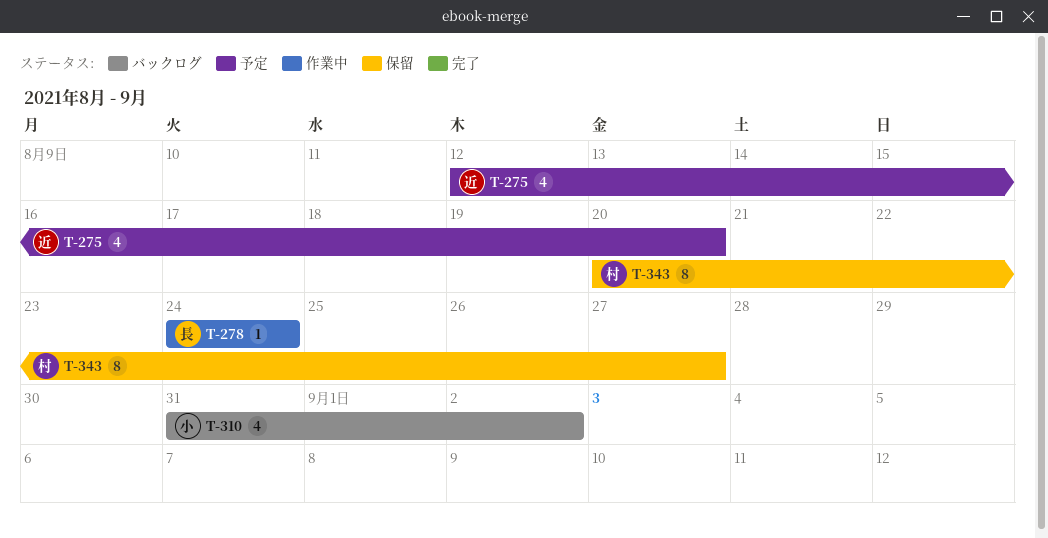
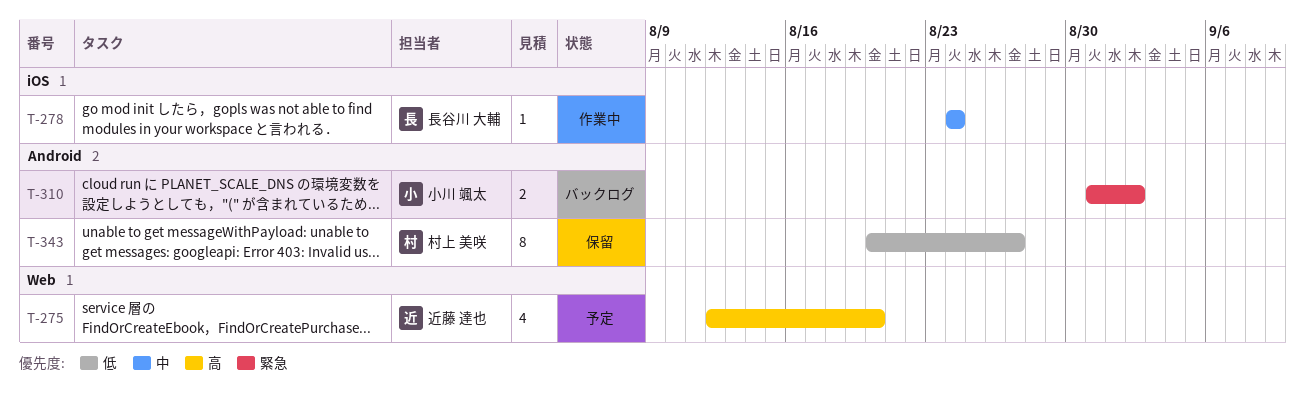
T-310, estimate: 4 -> 2

